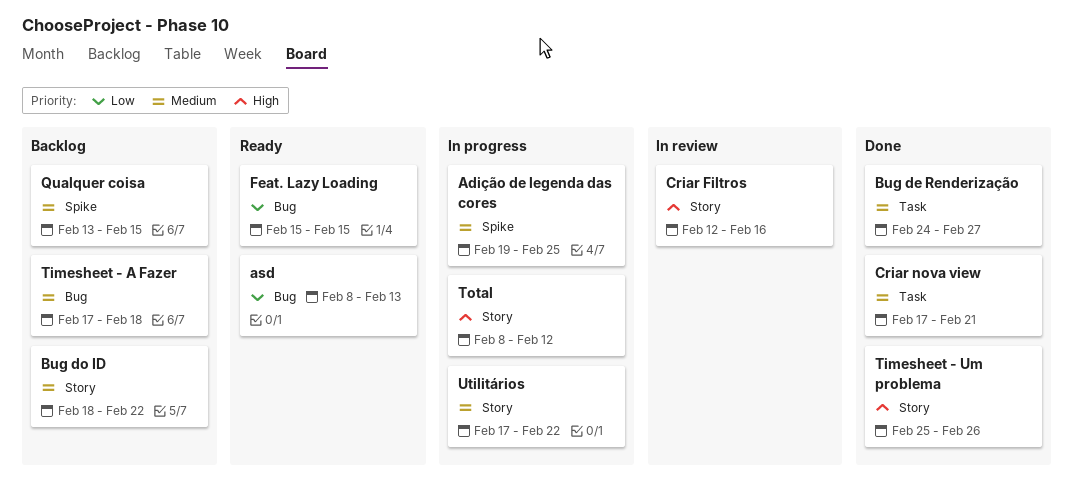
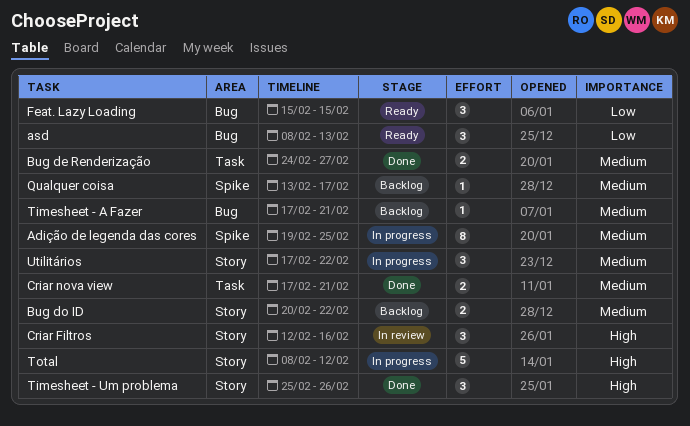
Bug do ID, start: Feb 18 -> Feb 20
Qualquer coisa, due: Feb 15 -> Feb 17
Timesheet - A Fazer, due: Feb 18 -> Feb 21

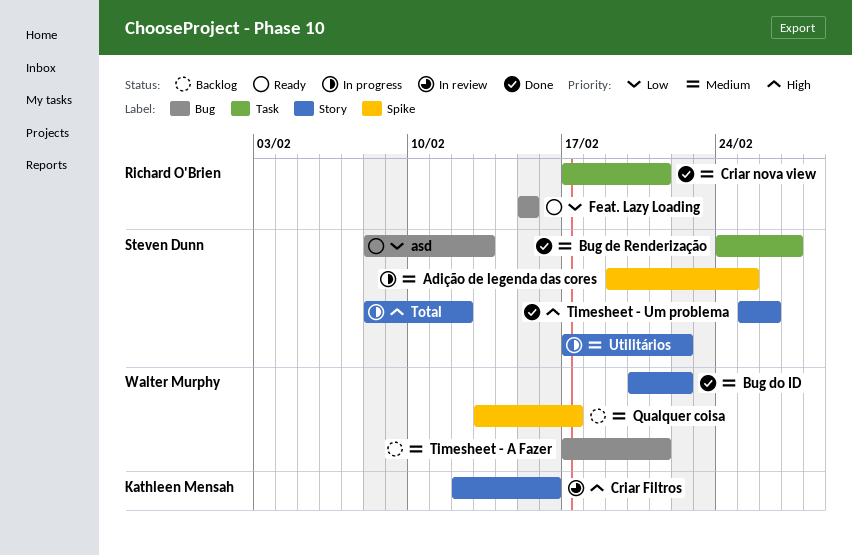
Bug do ID, status: Backlog -> Done

